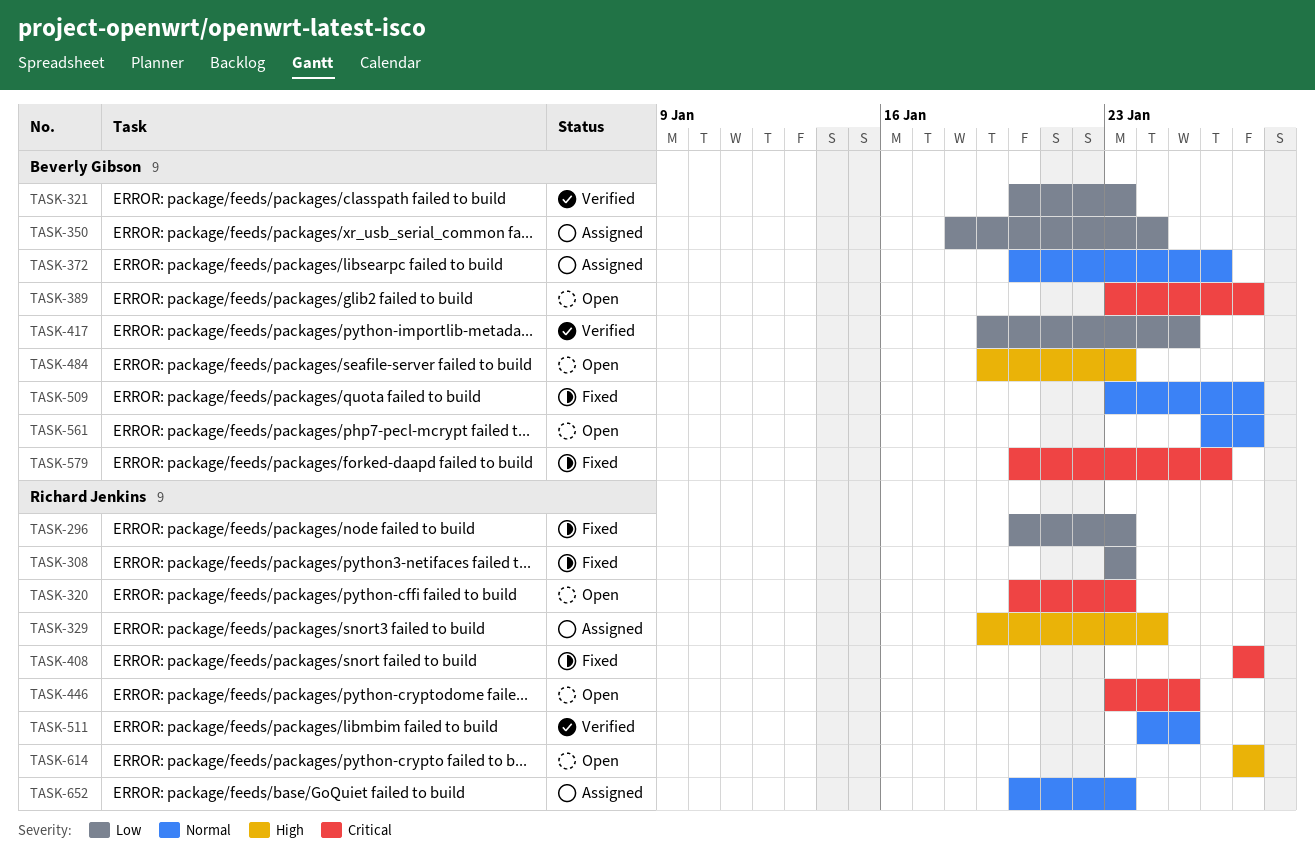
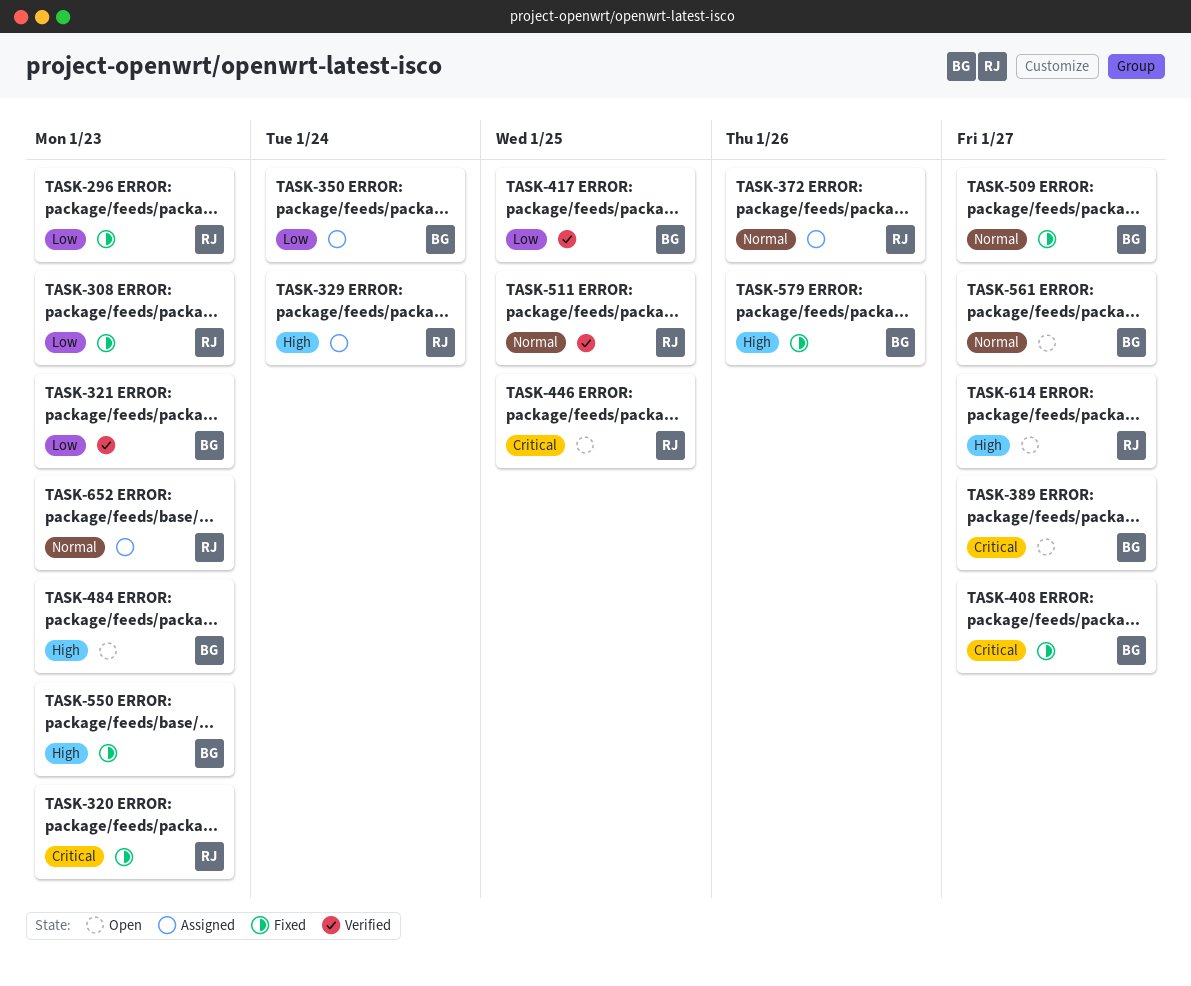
TASK-320, status: Open -> Fixed
TASK-372, owner: Beverly Gibson -> Richard Jenkins
TASK-408, owner: Richard Jenkins -> Beverly Gibson
TASK-550: none -> present
TASK-579, priority: Critical -> High

